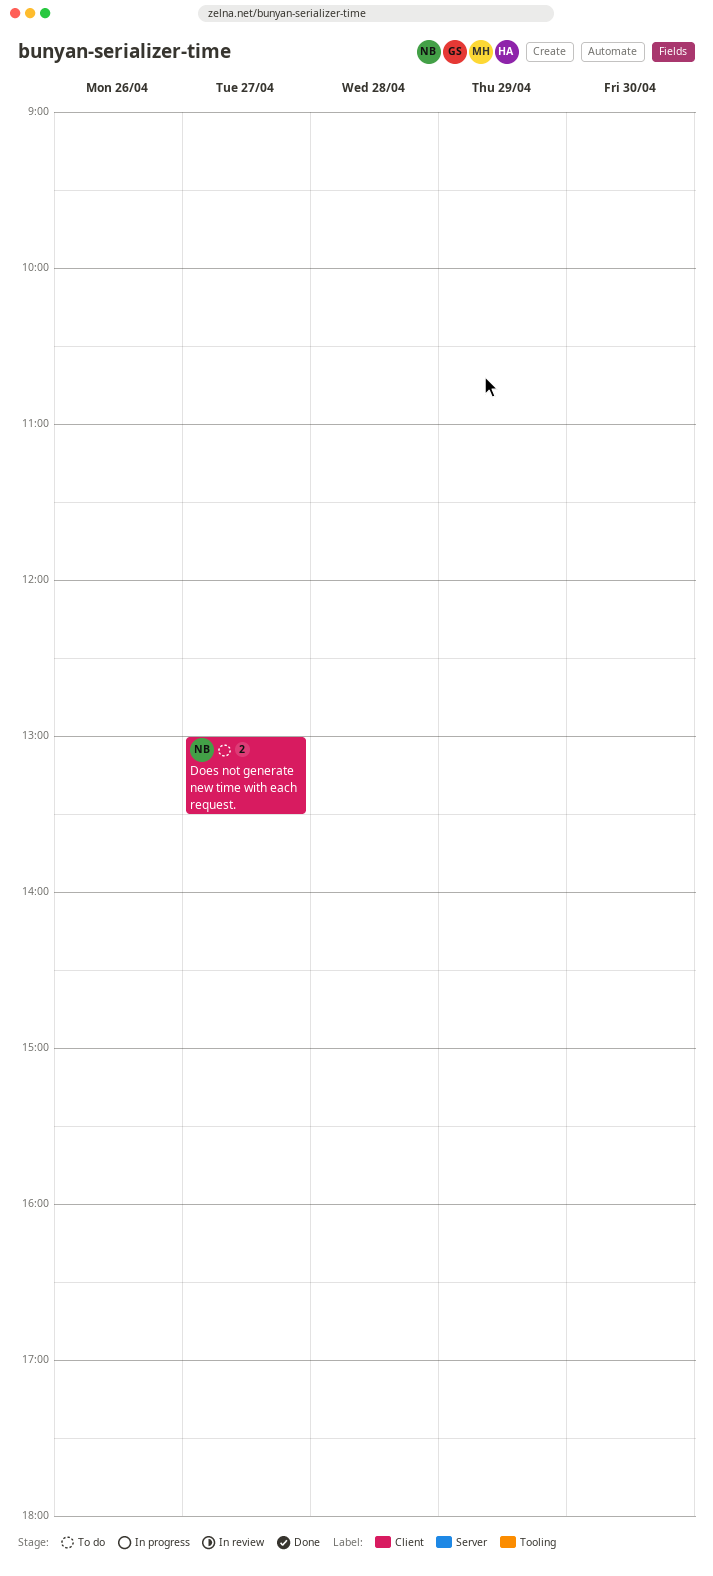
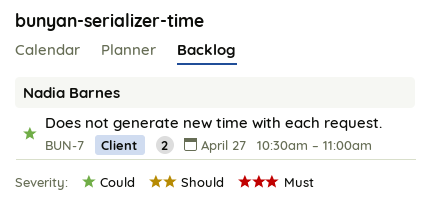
Does not generate new time with each request., begins: 13:00 -> 10:30
Does not generate new time with each request., ends: 13:30 -> 11:00

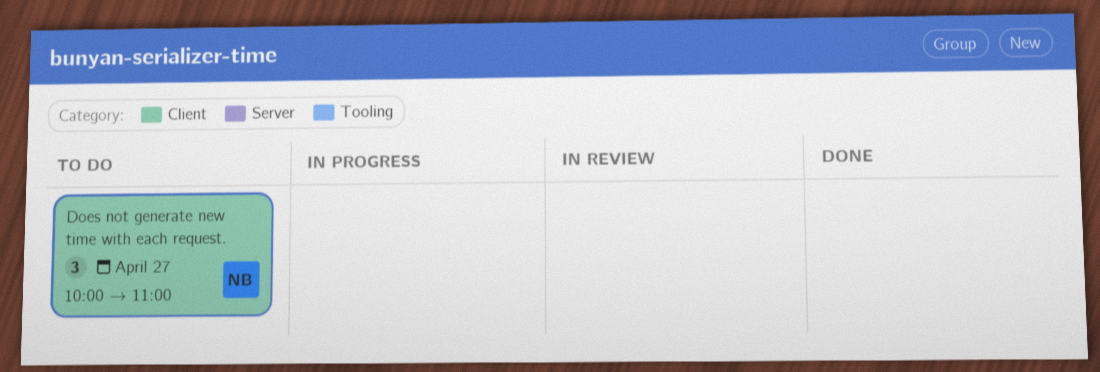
Does not generate new time with each request., estimate: 2 -> 3
Does not generate new time with each request., begins: 10:30 -> 10:00

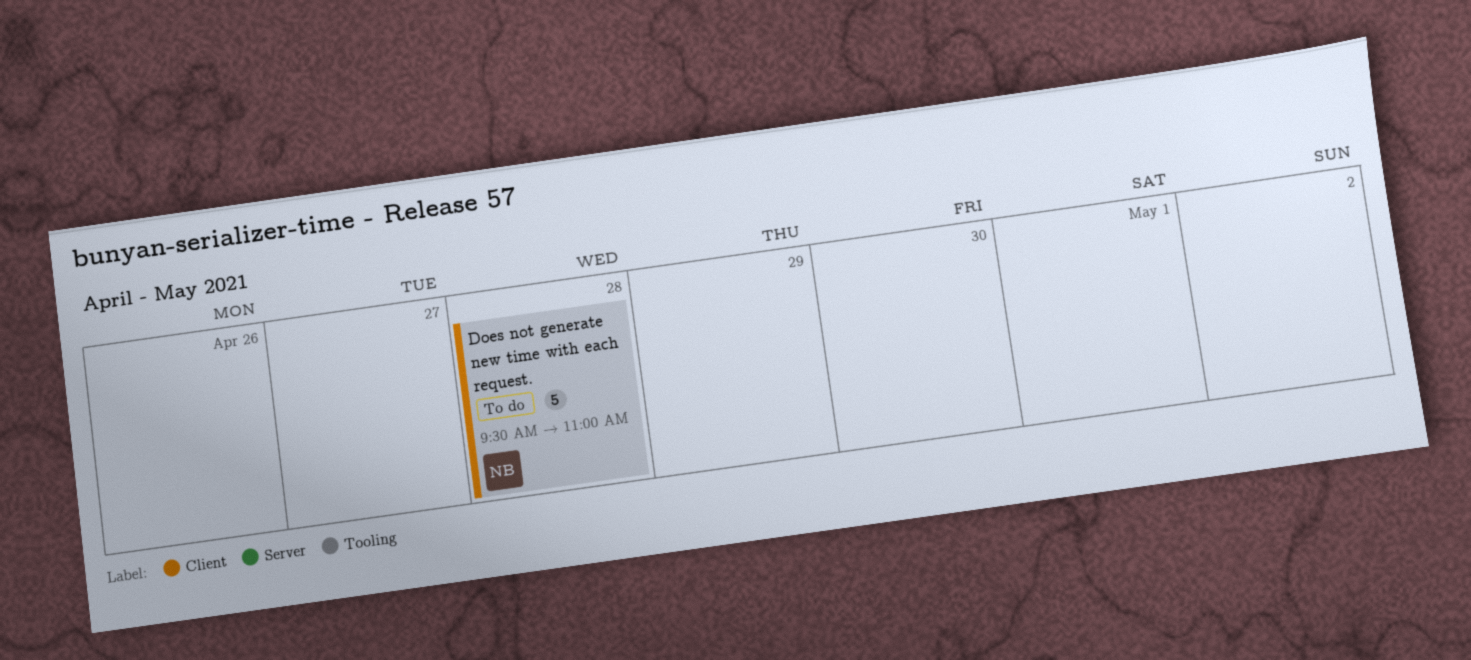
Does not generate new time with each request., estimate: 3 -> 5
Does not generate new time with each request., day: Apr 27 -> Apr 28
Does not generate new time with each request., begins: 10:00 -> 09:30

